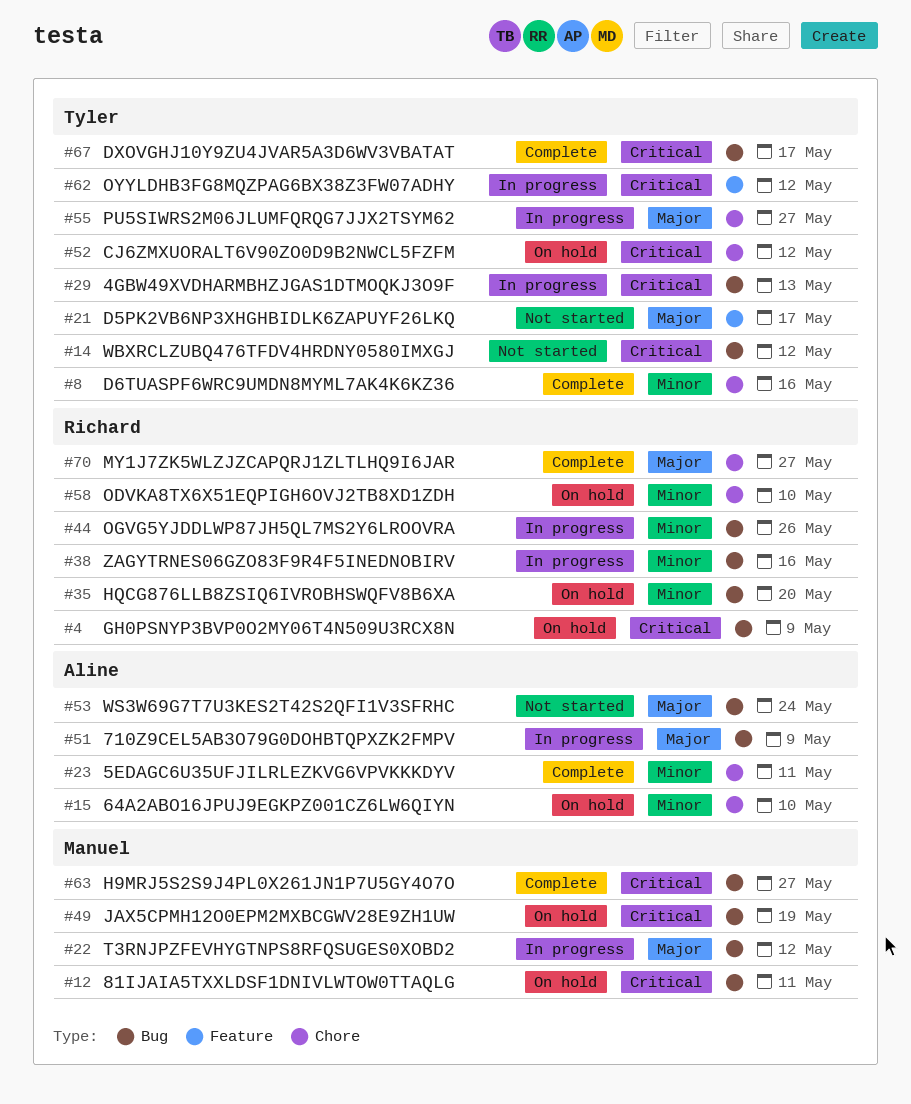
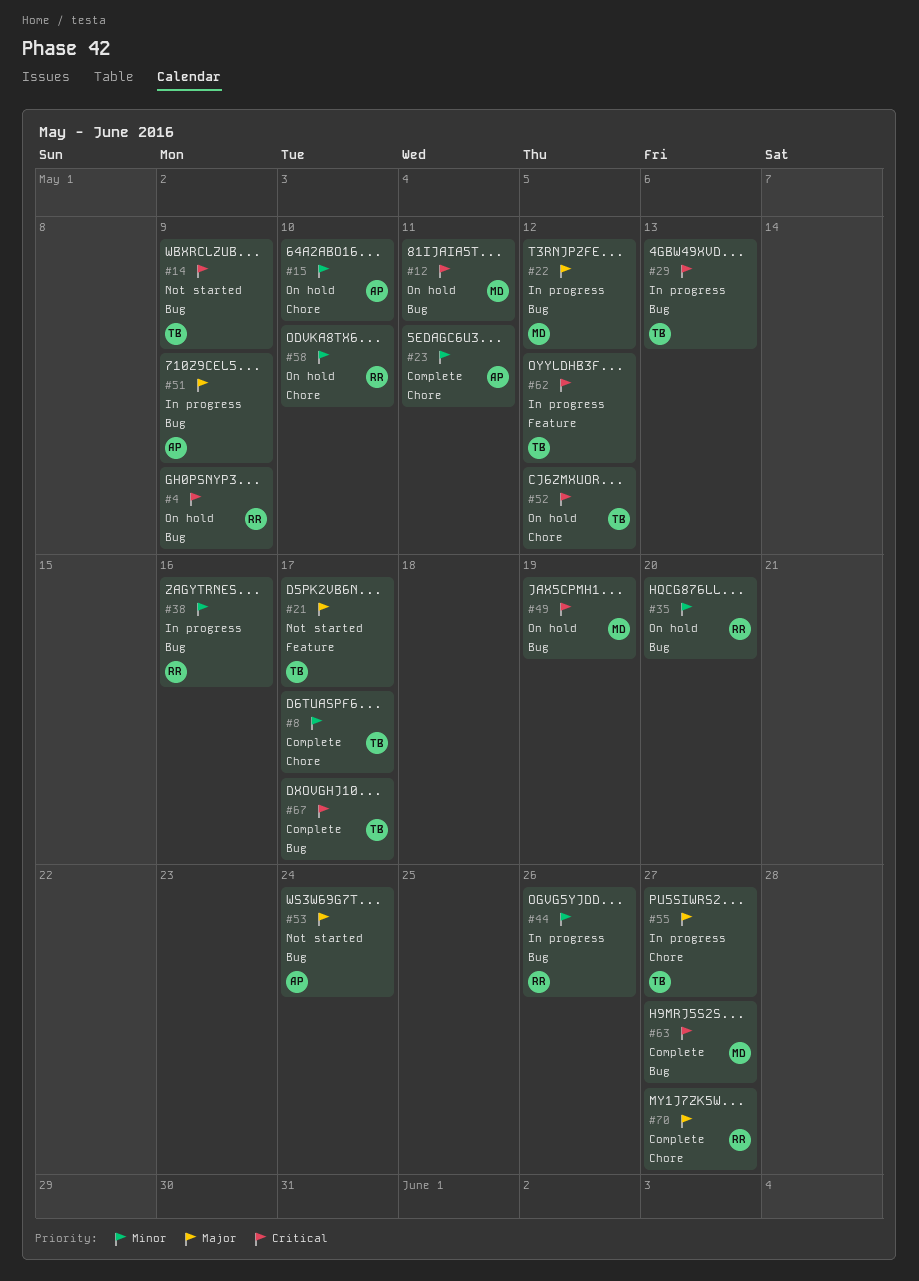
#8, due: May 16 -> May 17
#14, due: May 12 -> May 9

